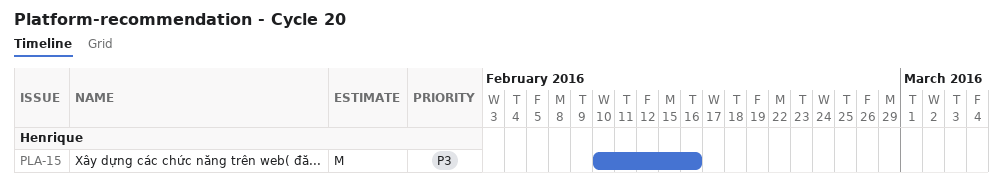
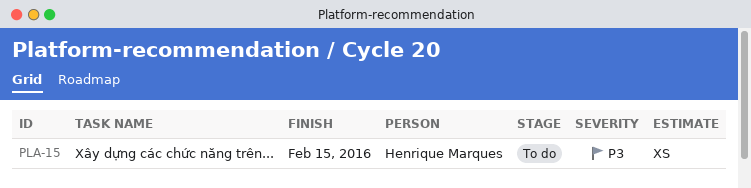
PLA-15, estimate: M -> XS
PLA-15, due: Feb 16 -> Feb 15

